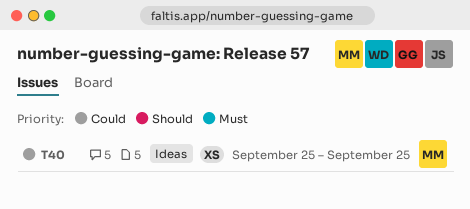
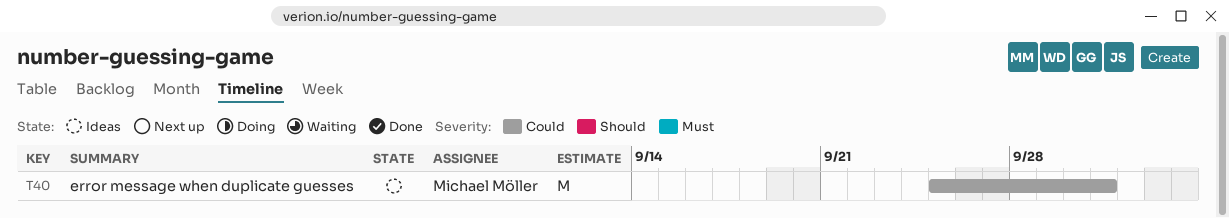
T40, estimate: XS -> M
T40, due: Sep 25 -> Oct 1

